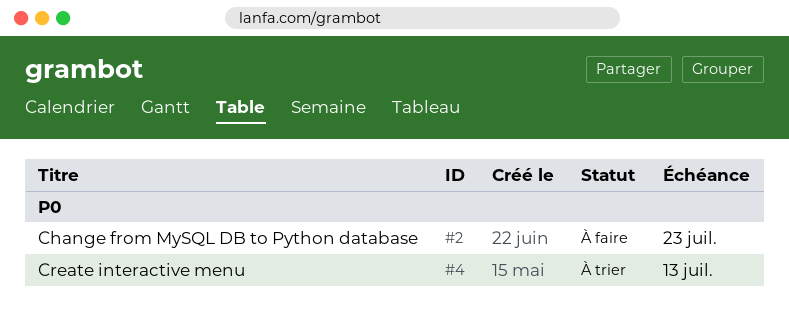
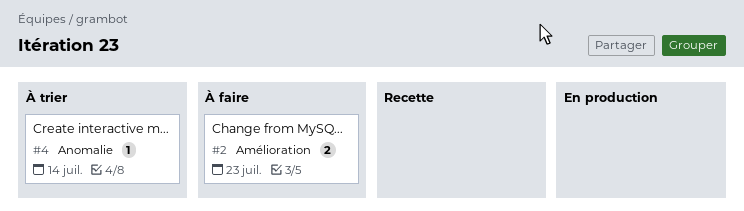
#4, due: Jul 13 -> Jul 14

